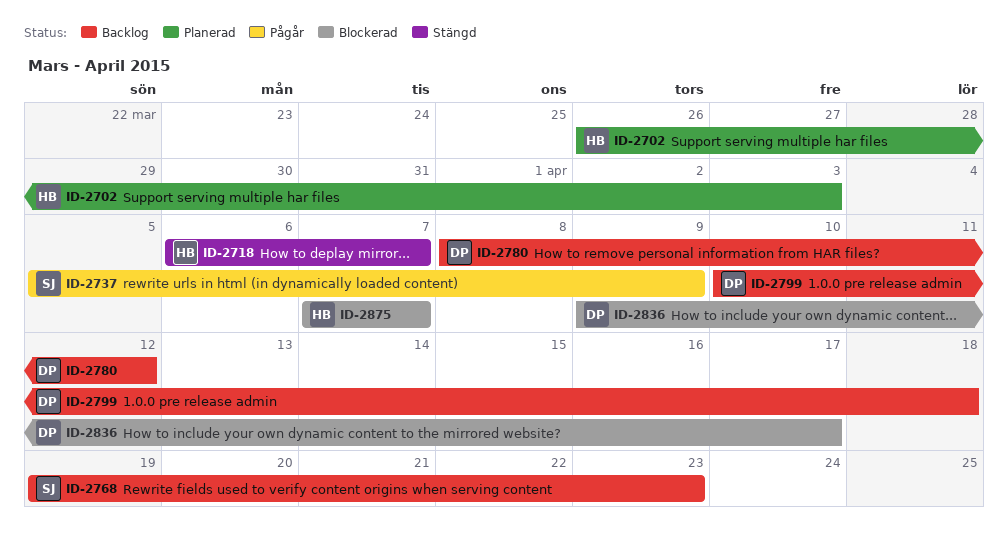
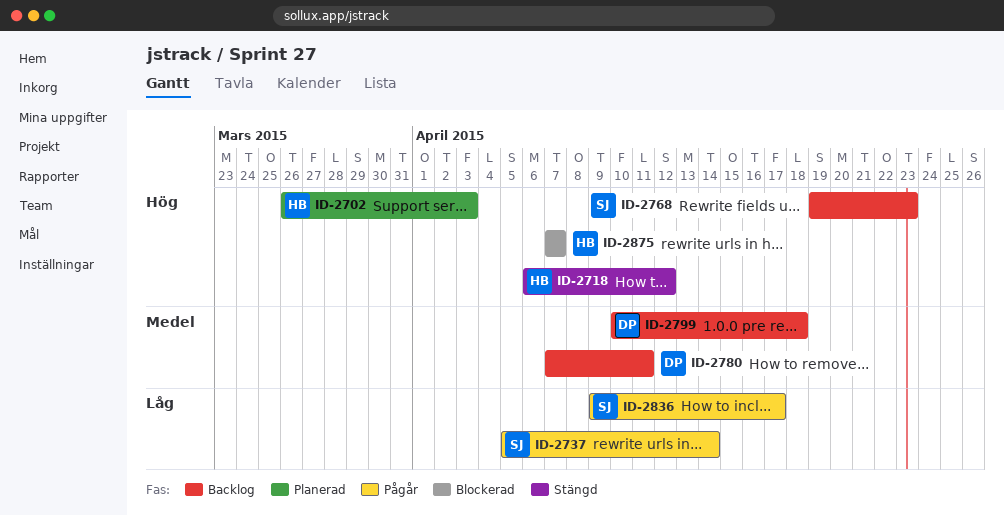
ID-2718, due: Apr 7 -> Apr 12
ID-2737, due: Apr 9 -> Apr 14
ID-2780, start: Apr 8 -> Apr 7
ID-2780, due: Apr 12 -> Apr 11
ID-2836, status: Blockerad -> Pågår
ID-2836, owner: DP -> SJ

